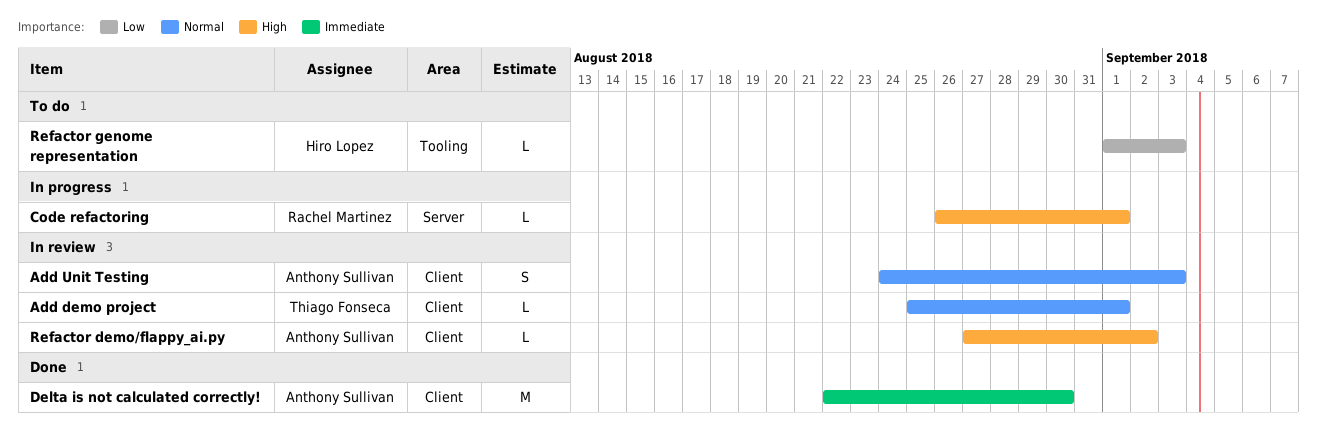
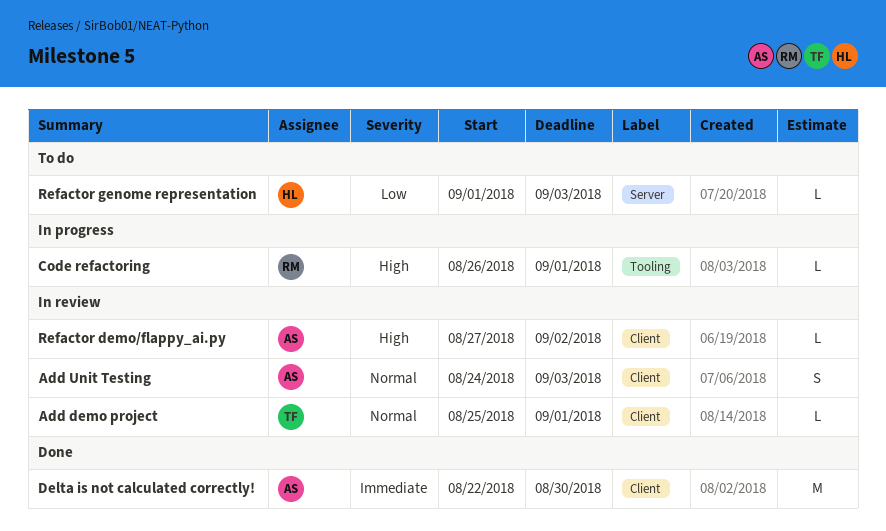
Code refactoring, label: Server -> Tooling
Refactor genome representation, label: Tooling -> Server

